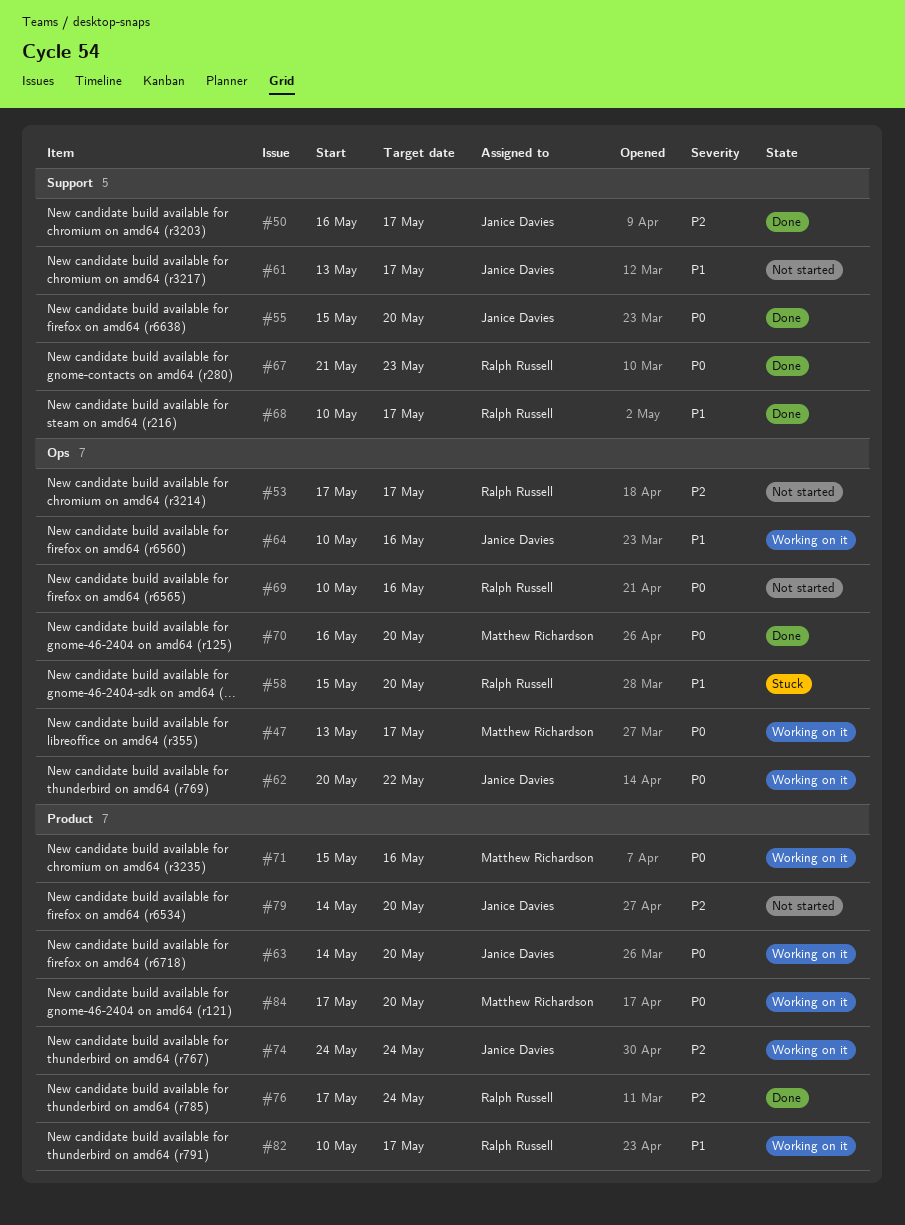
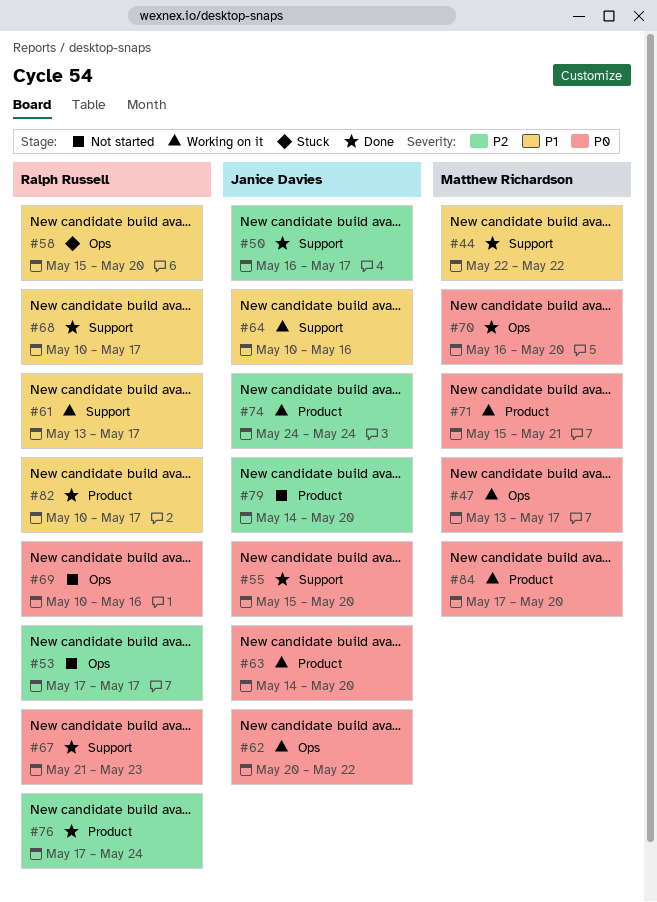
#44: none -> present
#61, status: Not started -> Working on it
#61, owner: Janice Davies -> Ralph Russell
#64, label: Ops -> Support
#71, due: May 16 -> May 21
#82, status: Working on it -> Done

